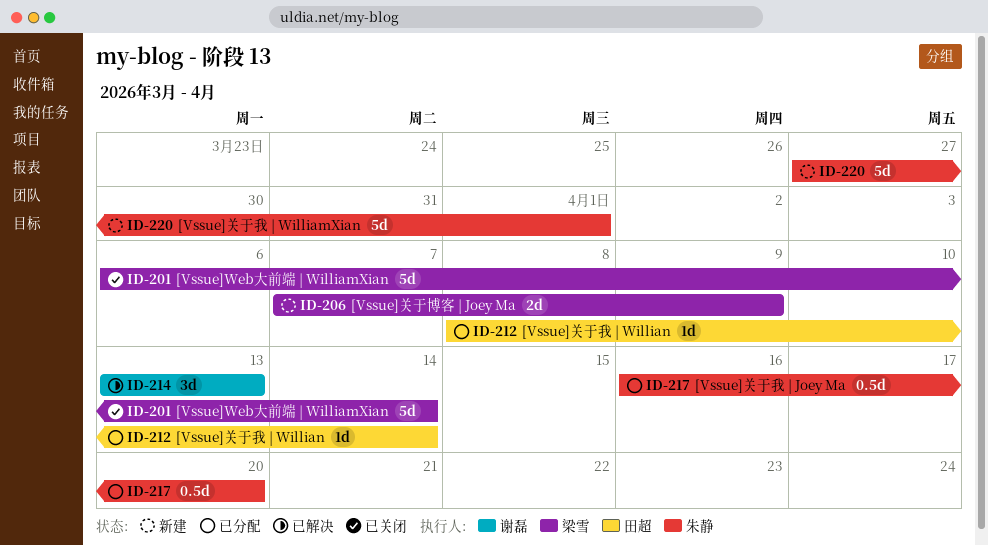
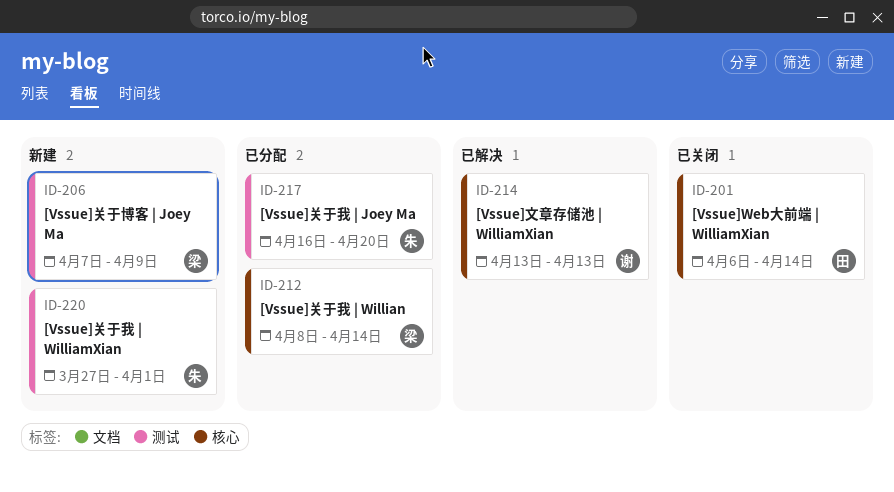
ID-201, owner: 梁雪 -> 田超
ID-212, owner: 田超 -> 梁雪

